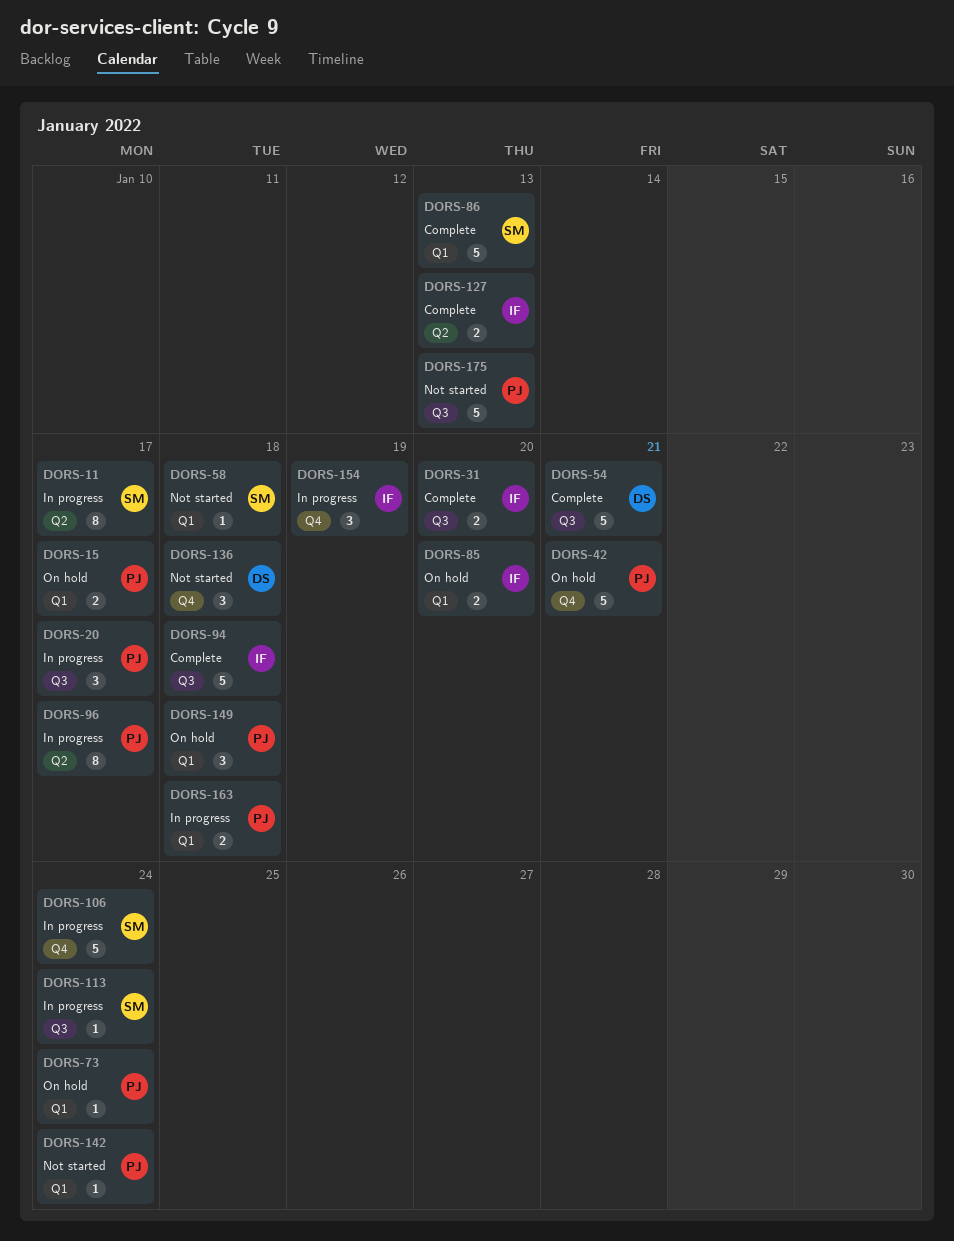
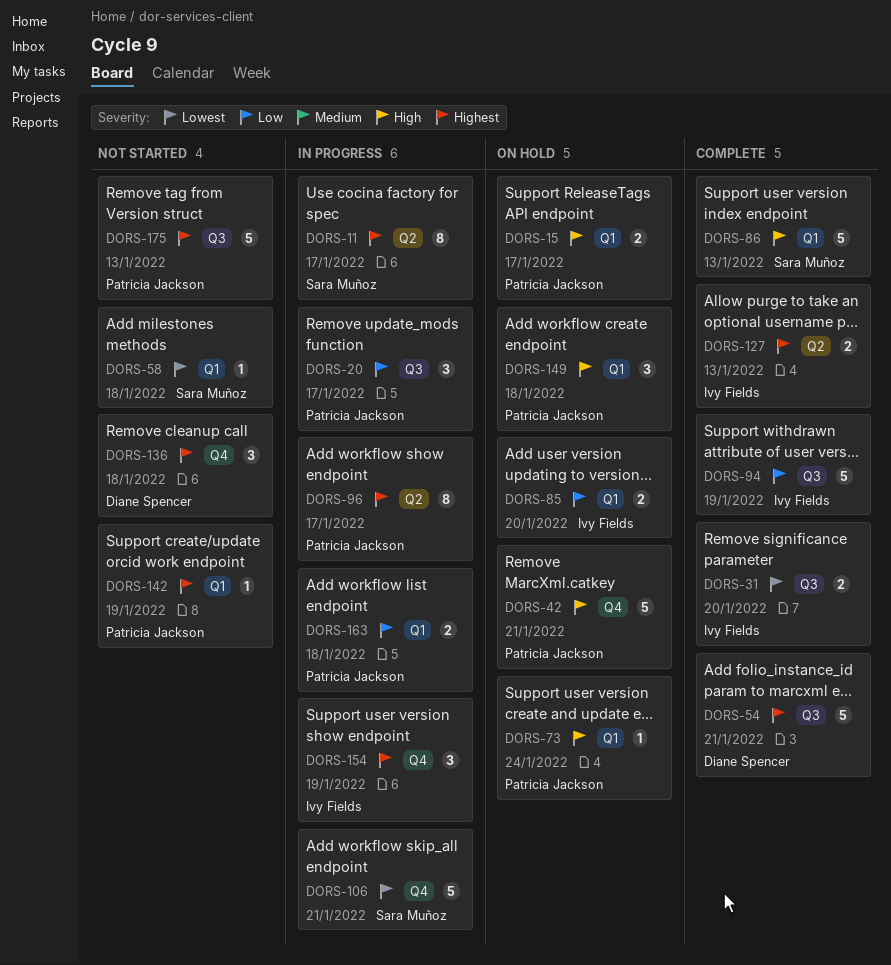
DORS-94, due: Jan 18 -> Jan 19
DORS-106, due: Jan 24 -> Jan 21
DORS-113: present -> none
DORS-142, due: Jan 24 -> Jan 19

